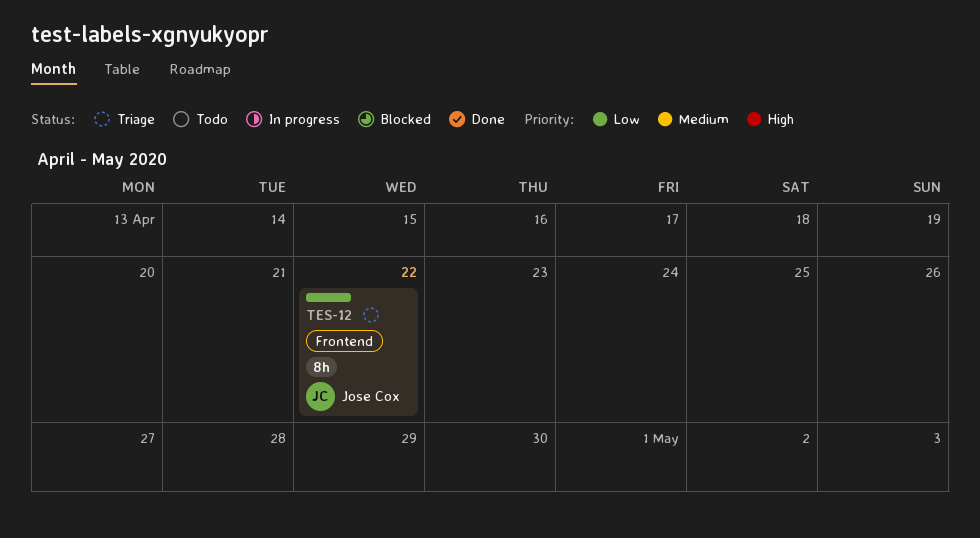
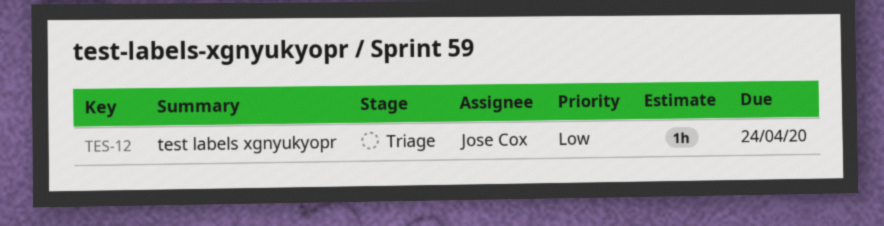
TES-12, estimate: 8h -> 1h
TES-12, due: Apr 22 -> Apr 24

